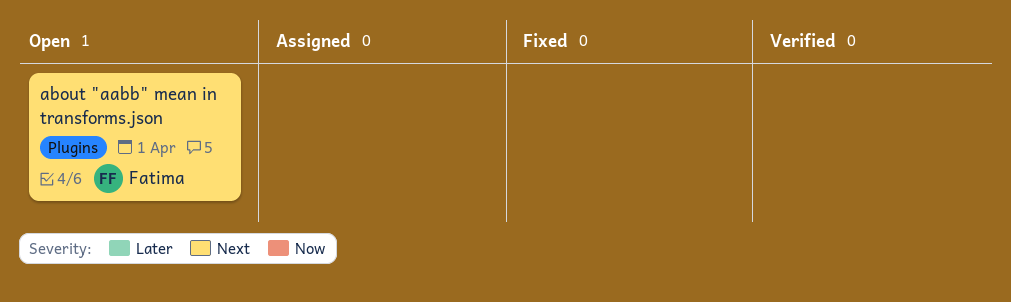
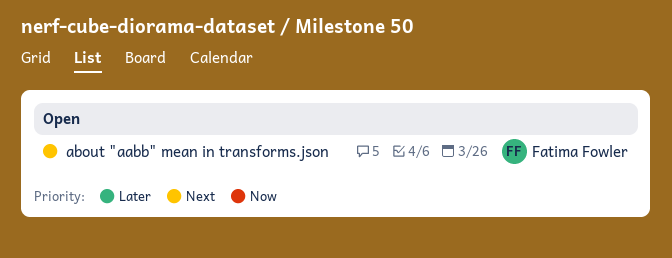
about "aabb" mean in transforms.json, due: Apr 1 -> Mar 26

